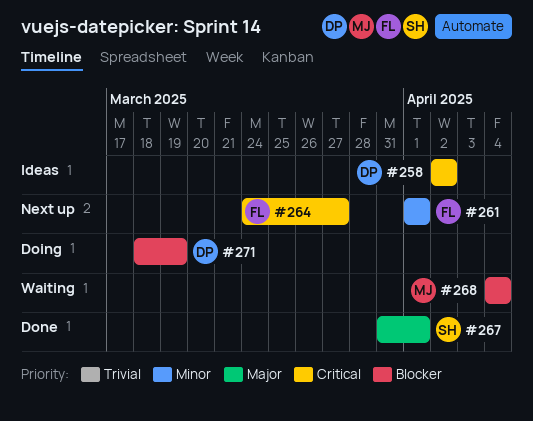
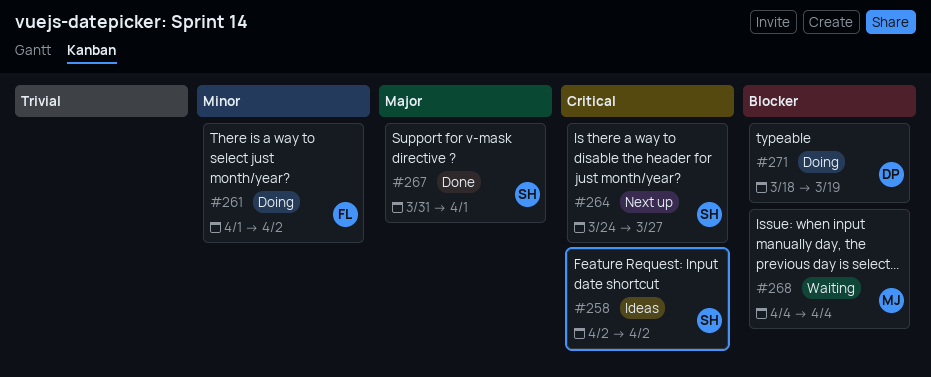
#258, owner: DP -> SH
#261, status: Next up -> Doing
#261, due: Apr 1 -> Apr 2
#264, owner: FL -> SH

